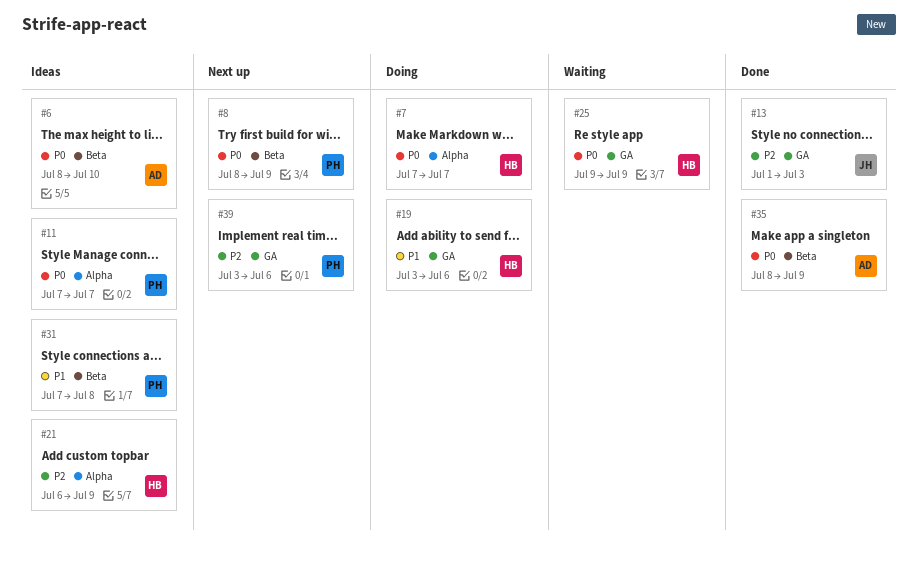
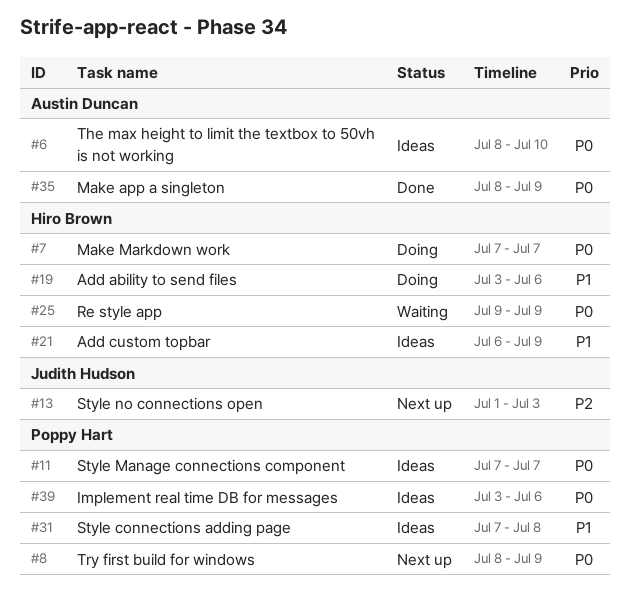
#13, status: Done -> Next up
#21, priority: P2 -> P1
#39, status: Next up -> Ideas
#39, priority: P2 -> P0

